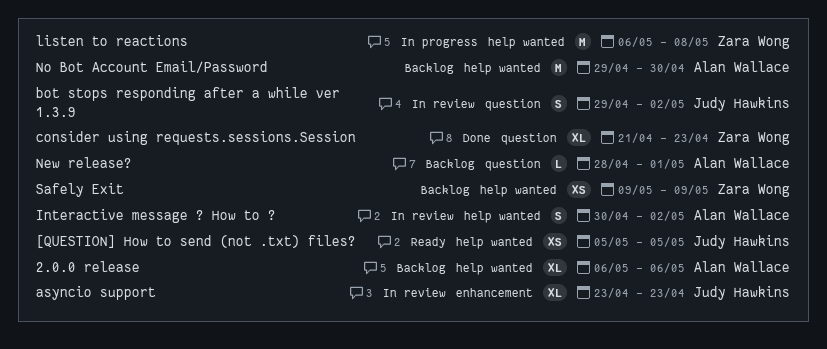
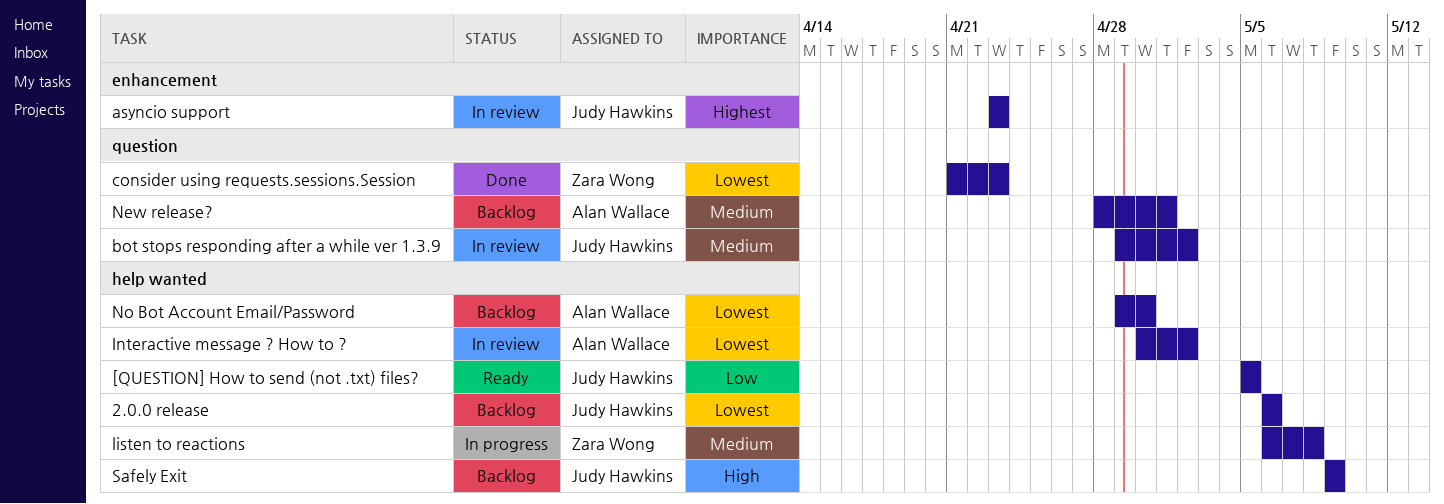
2.0.0 release, owner: Alan Wallace -> Judy Hawkins
Safely Exit, owner: Zara Wong -> Judy Hawkins

